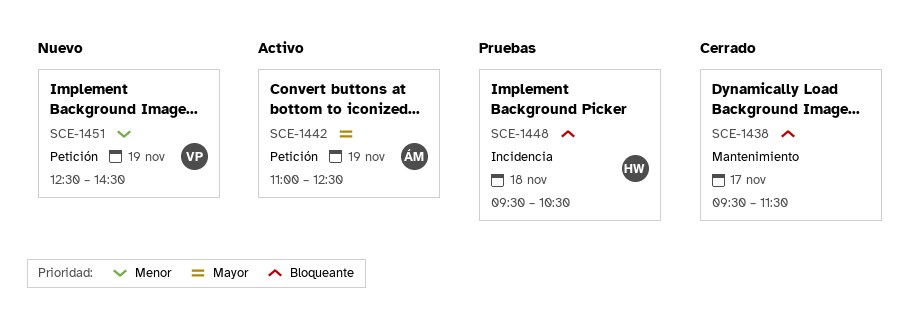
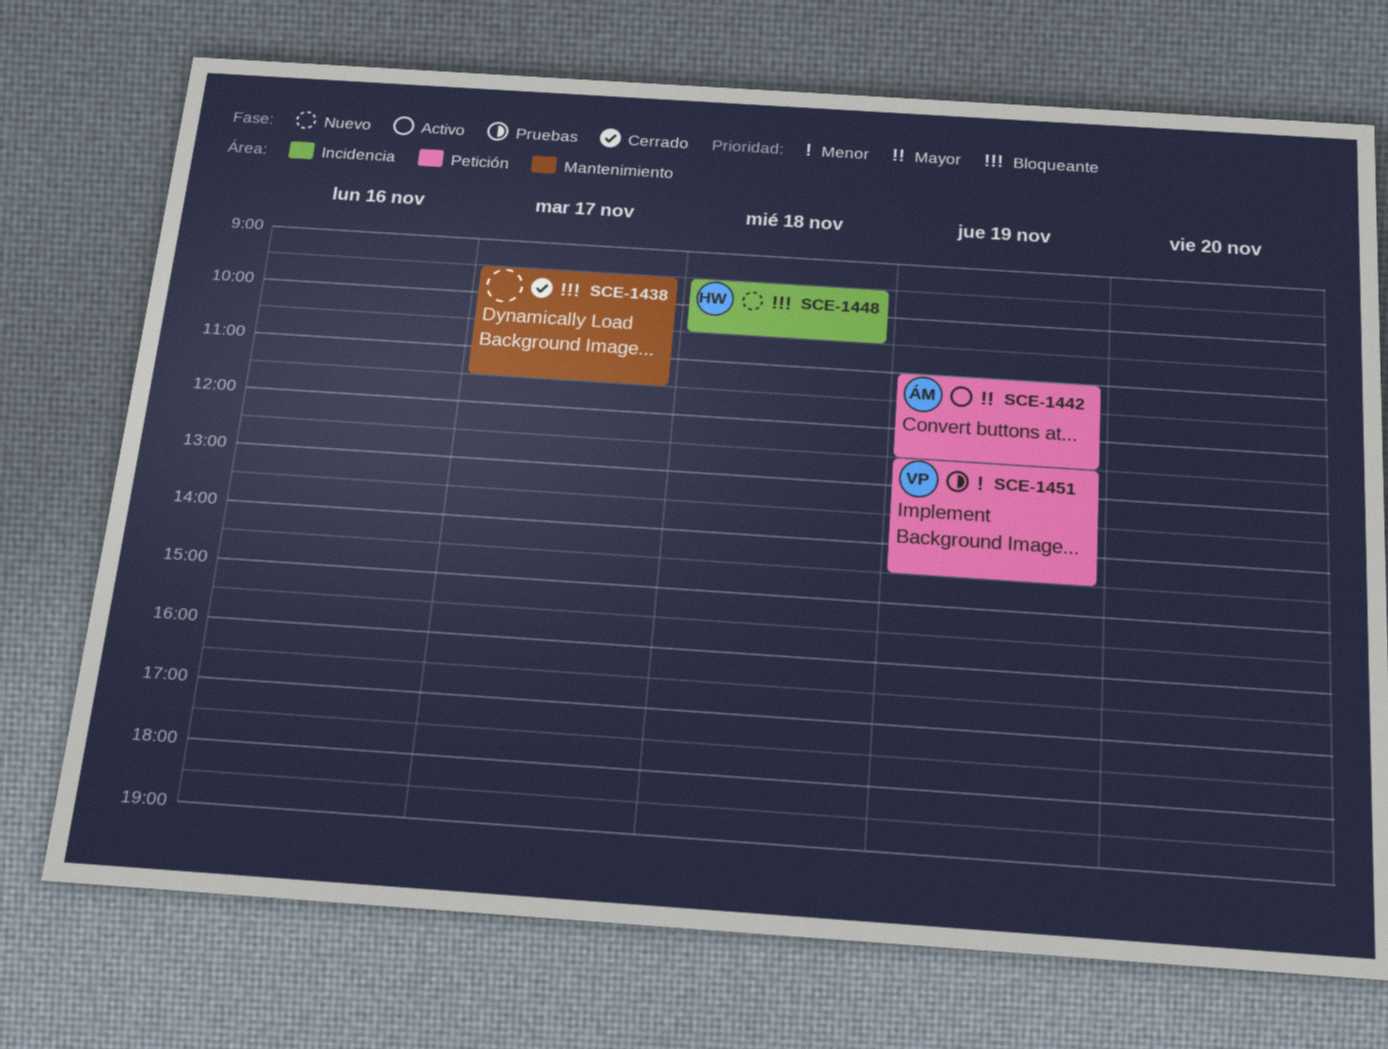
SCE-1448, status: Pruebas -> Nuevo
SCE-1451, status: Nuevo -> Pruebas

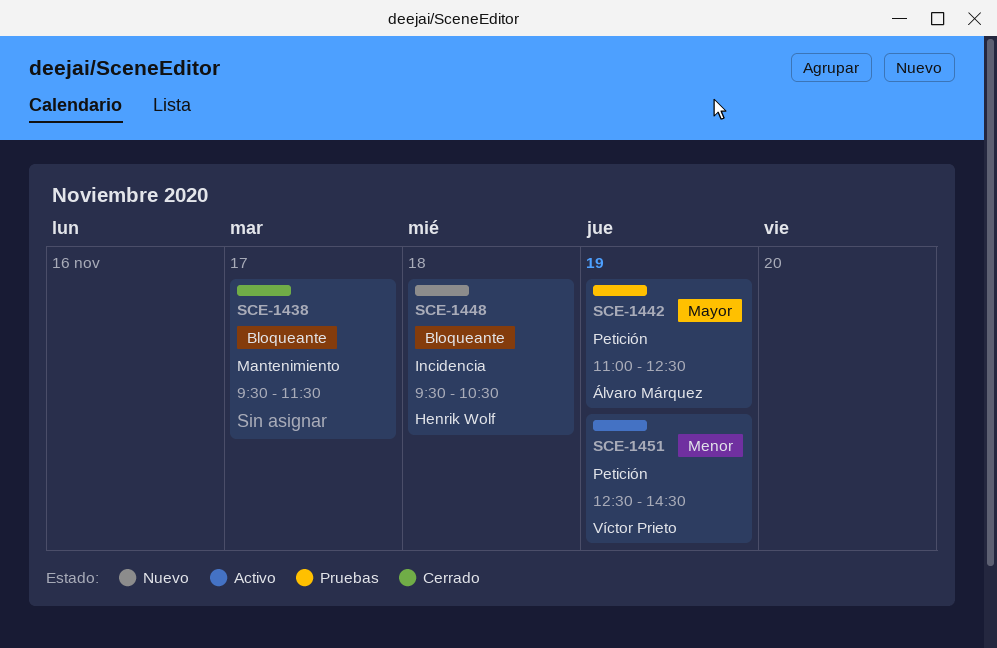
SCE-1442, status: Activo -> Pruebas
SCE-1451, status: Pruebas -> Activo

